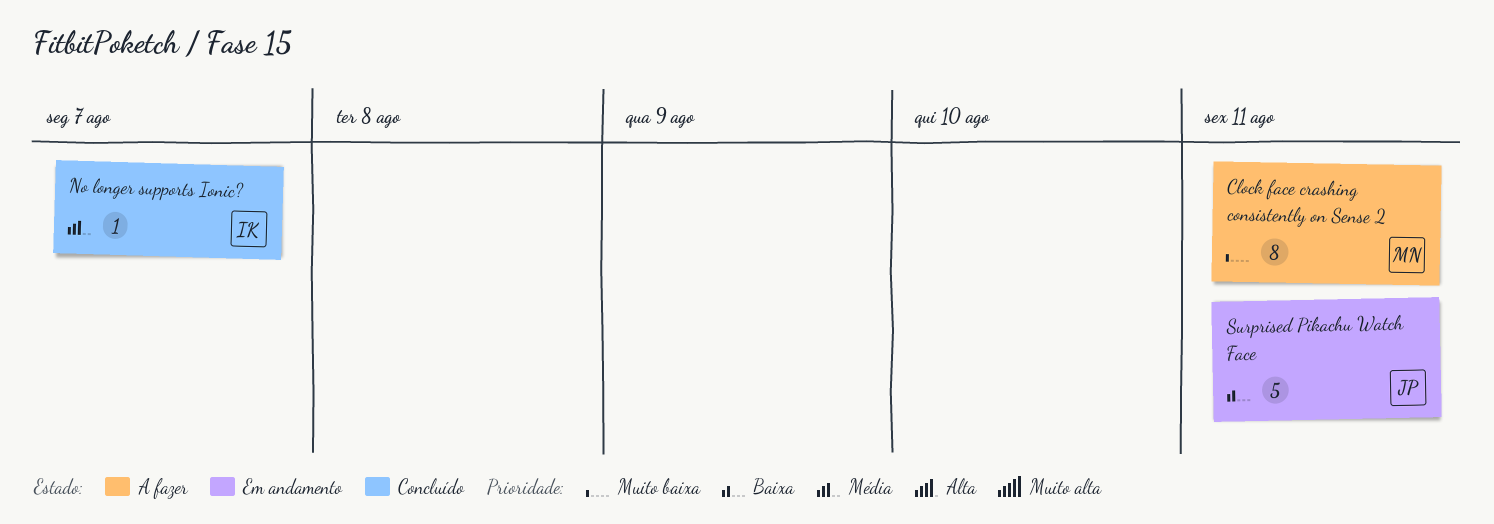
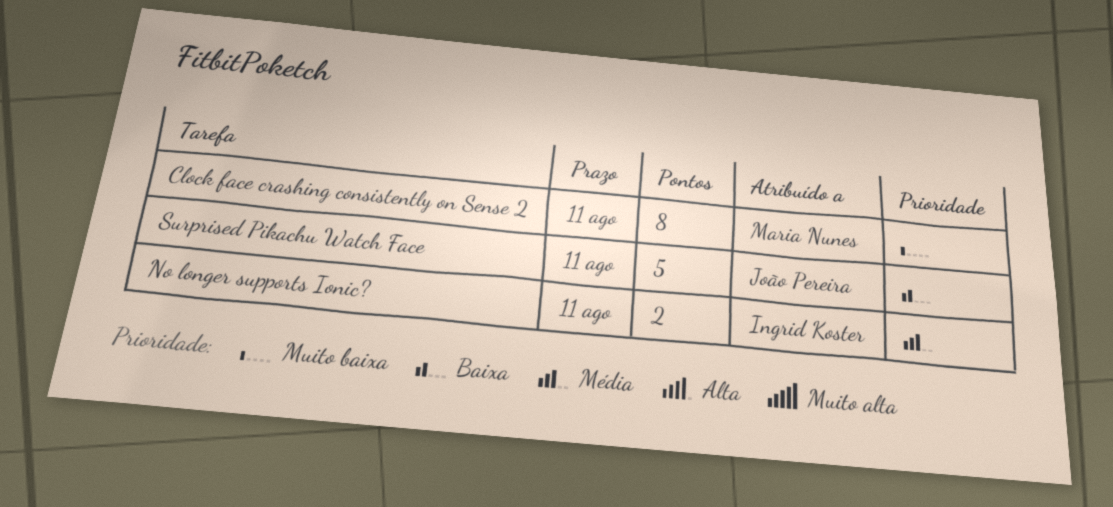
No longer supports Ionic?, estimate: 1 -> 2
No longer supports Ionic?, due: Aug 7 -> Aug 11

